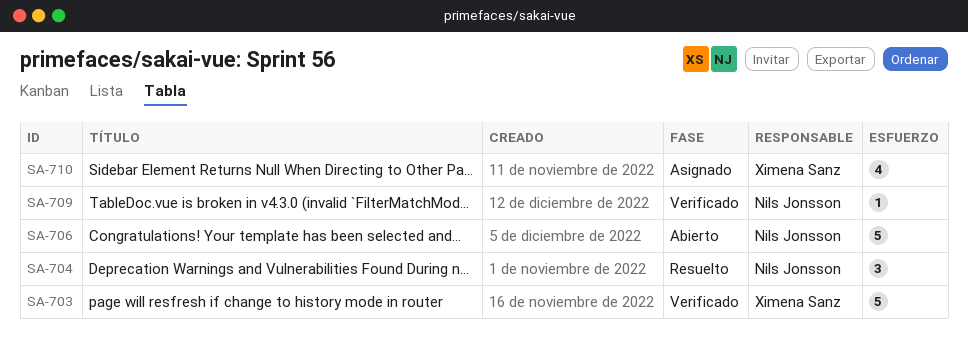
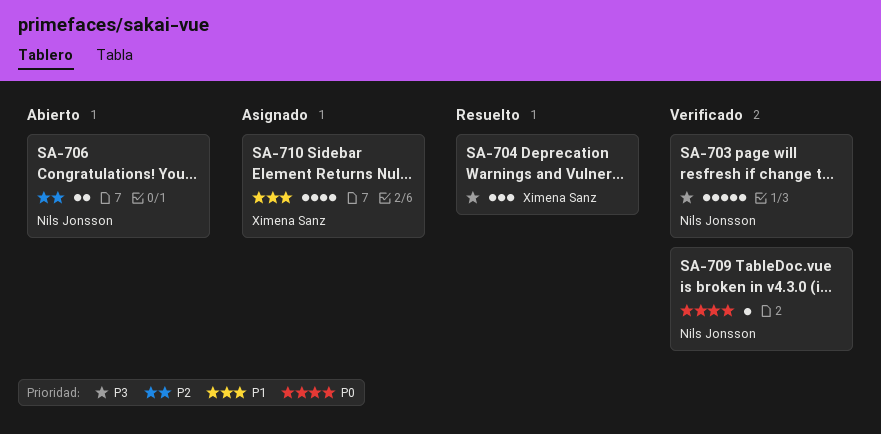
SA-703, owner: Ximena Sanz -> Nils Jonsson
SA-704, owner: Nils Jonsson -> Ximena Sanz
SA-706, estimate: 5 -> 2

